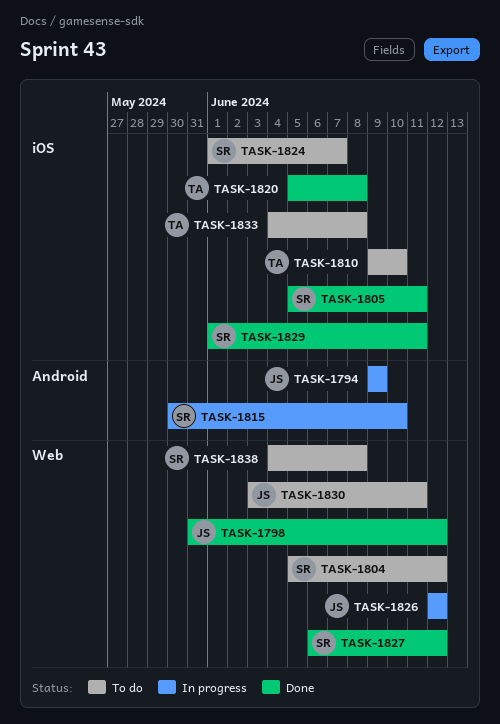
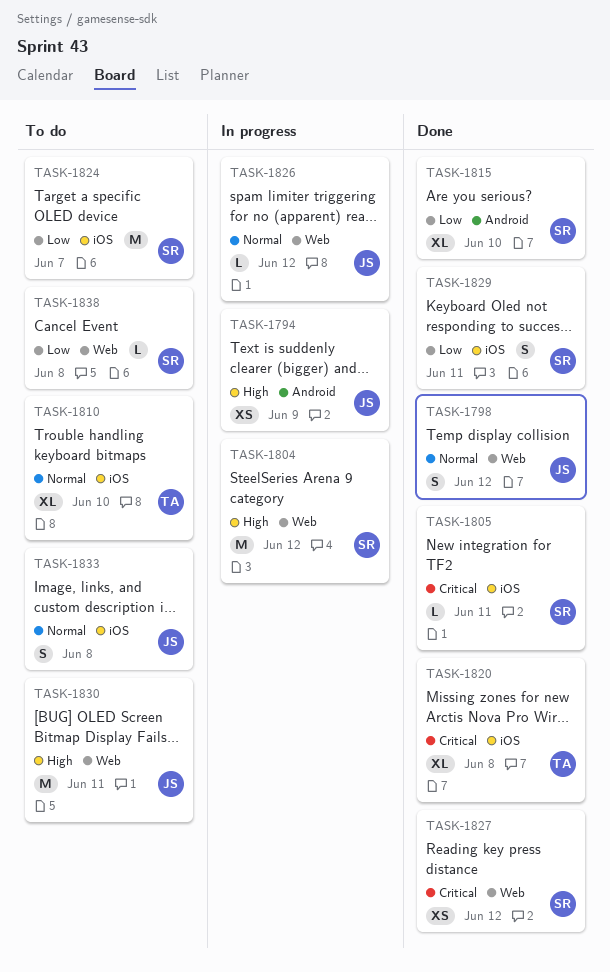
TASK-1804, status: To do -> In progress
TASK-1815, status: In progress -> Done
TASK-1833, owner: TA -> JS

